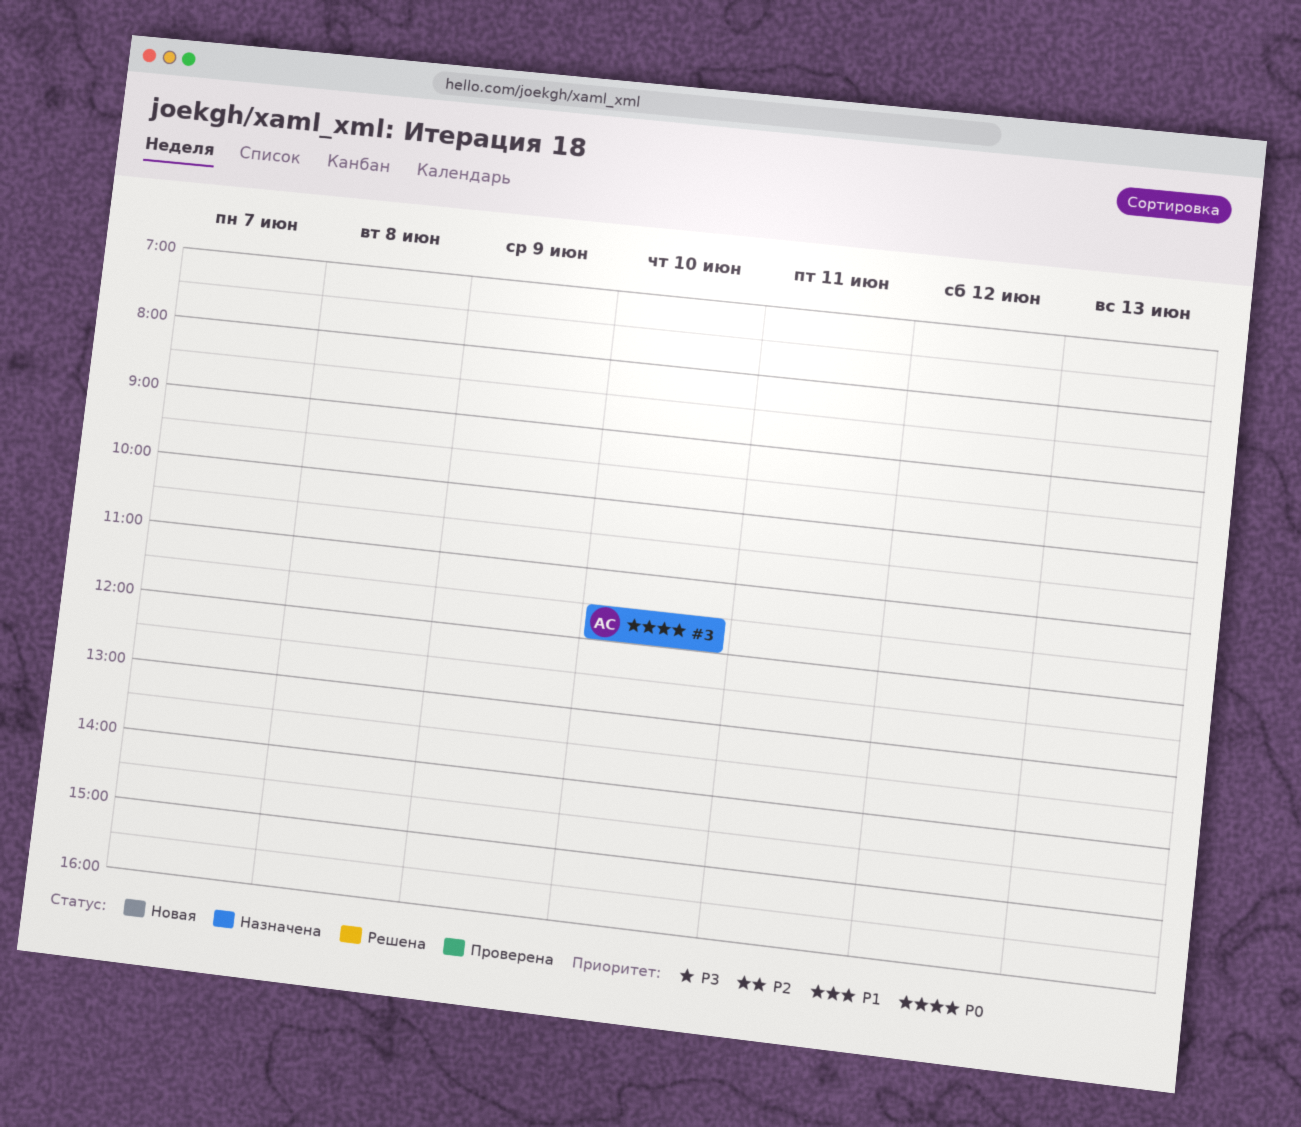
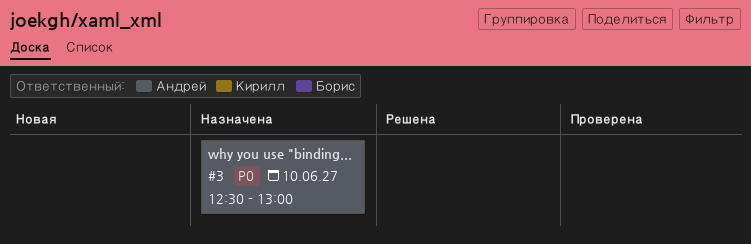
#3, begins: 11:30 -> 12:30
#3, ends: 12:00 -> 13:00

